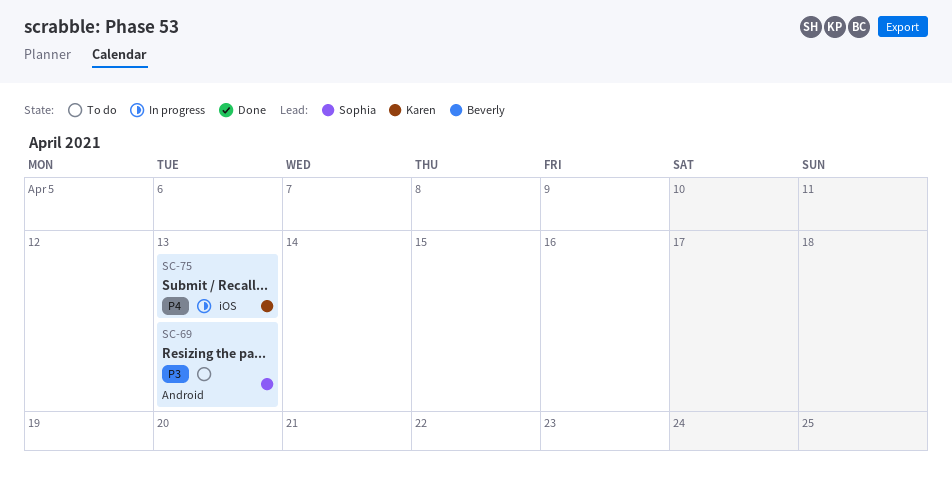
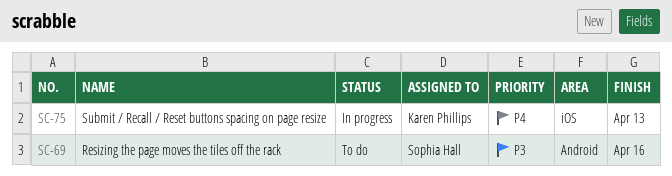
SC-69, due: Apr 13 -> Apr 16

